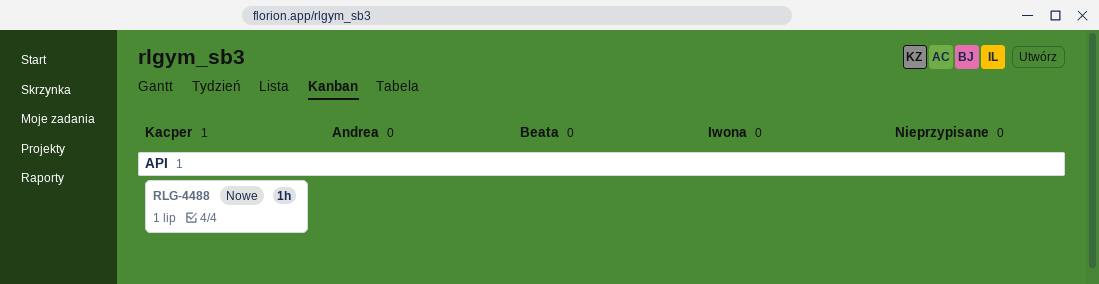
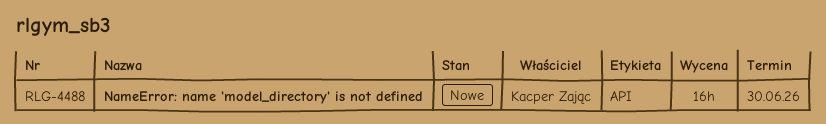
RLG-4488, estimate: 1h -> 16h
RLG-4488, due: Jul 1 -> Jun 30

